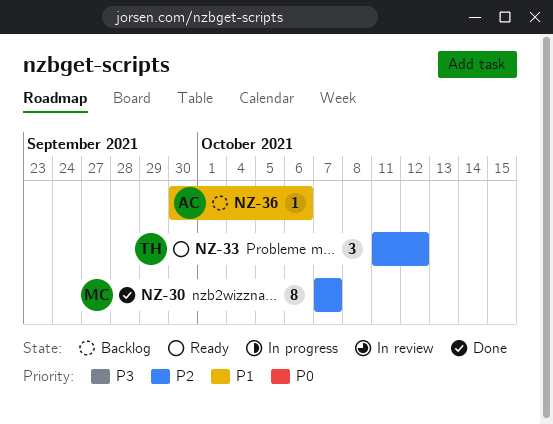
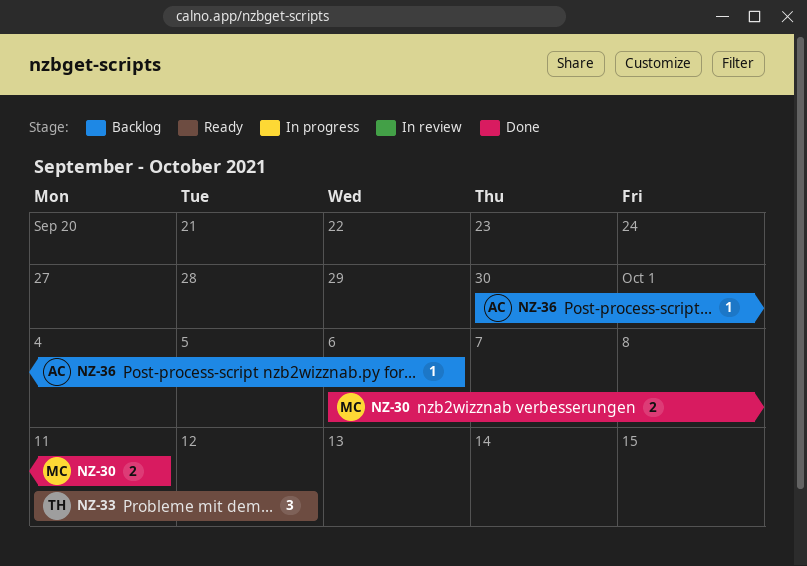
NZ-30, estimate: 8 -> 2
NZ-30, start: Oct 7 -> Oct 6
NZ-30, due: Oct 7 -> Oct 11

